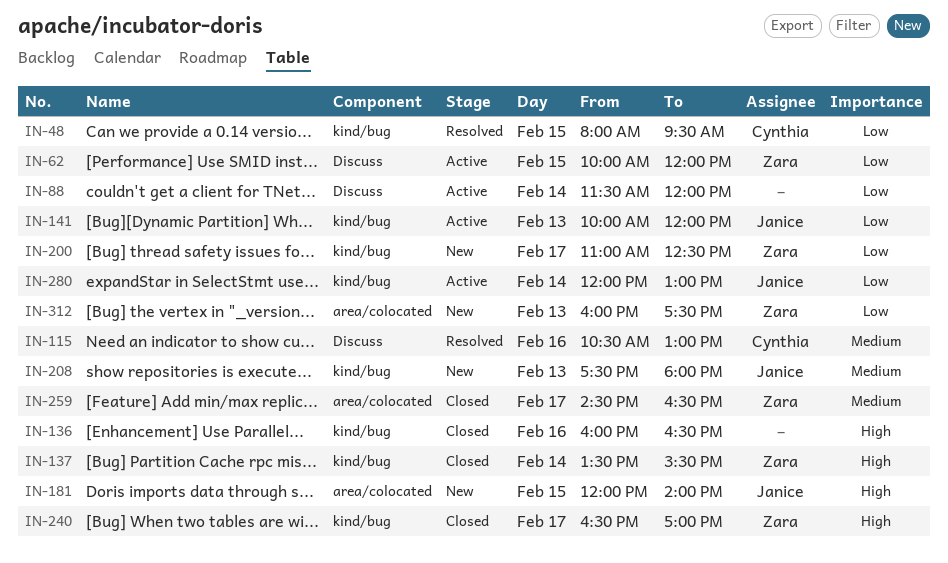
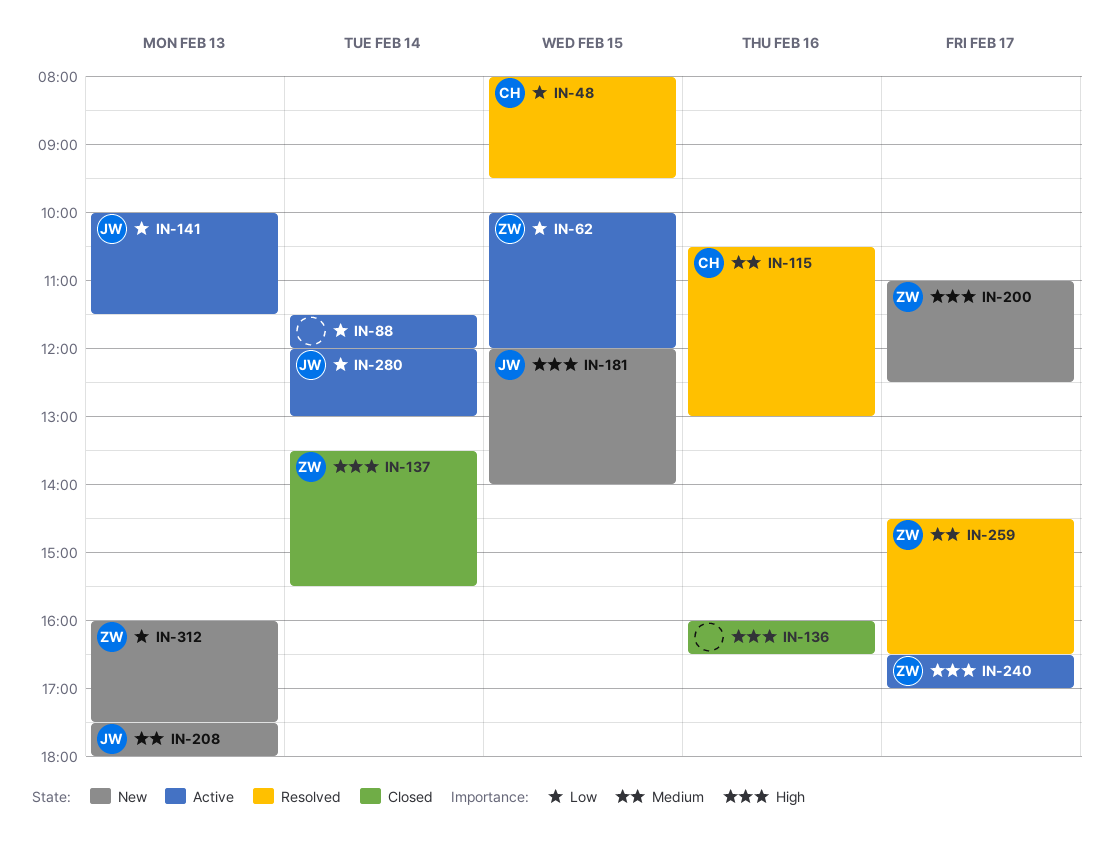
IN-141, ends: 12:00 -> 11:30
IN-200, priority: Low -> High
IN-240, status: Closed -> Active
IN-259, status: Closed -> Resolved

